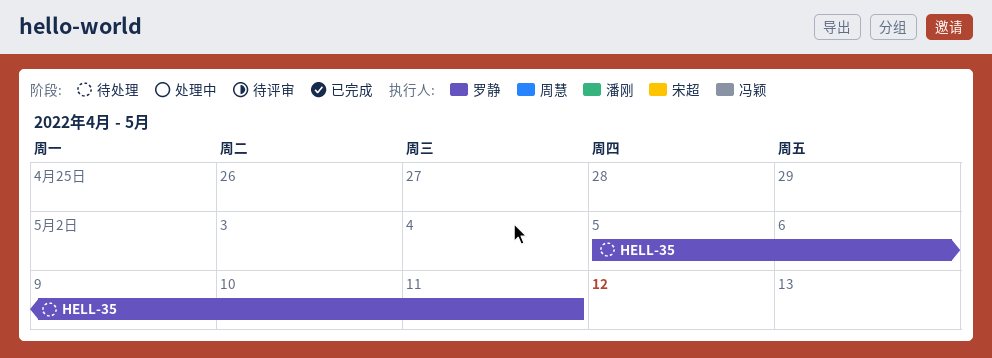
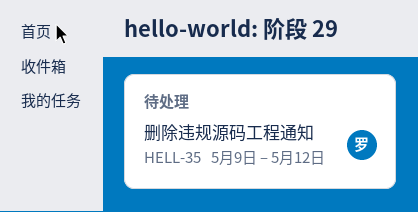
HELL-35, start: May 5 -> May 9
HELL-35, due: May 11 -> May 12

